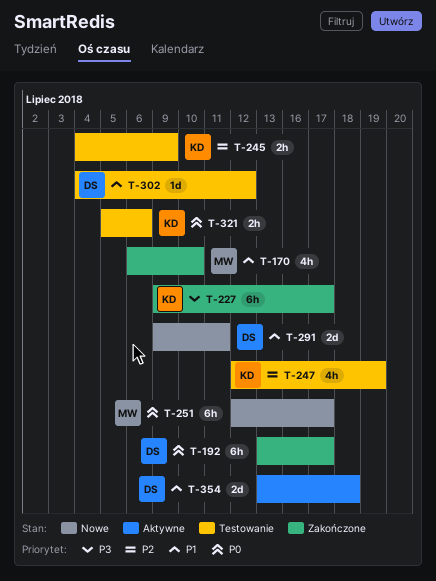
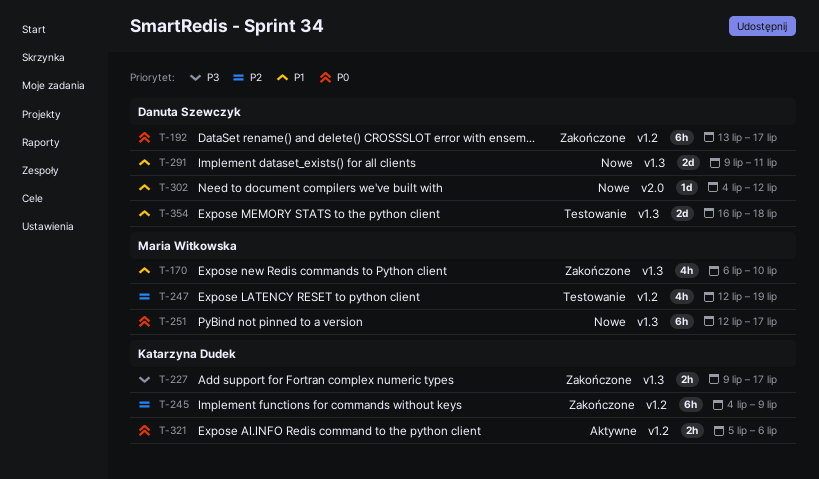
T-227, estimate: 6h -> 2h
T-245, status: Testowanie -> Zakończone
T-245, estimate: 2h -> 6h
T-247, owner: Katarzyna Dudek -> Maria Witkowska
T-302, status: Testowanie -> Nowe
T-321, status: Testowanie -> Aktywne
T-354, status: Aktywne -> Testowanie
T-354, start: Jul 13 -> Jul 16

